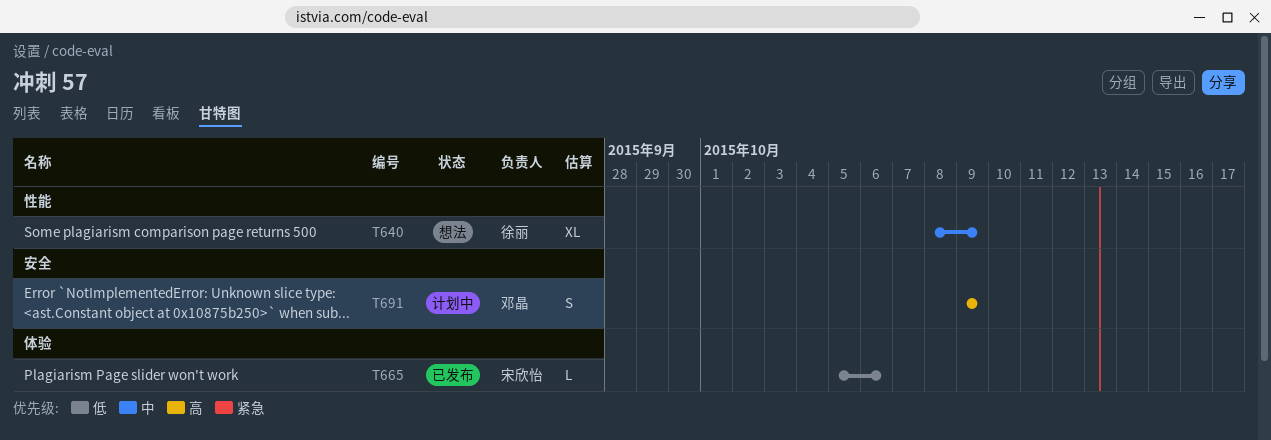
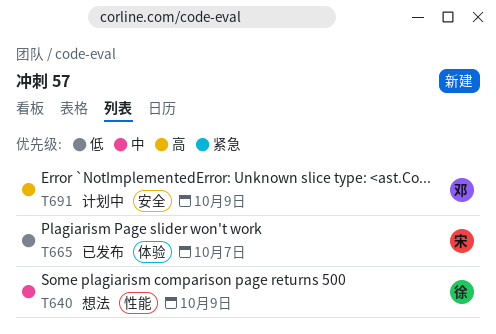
T665, due: Oct 6 -> Oct 7

